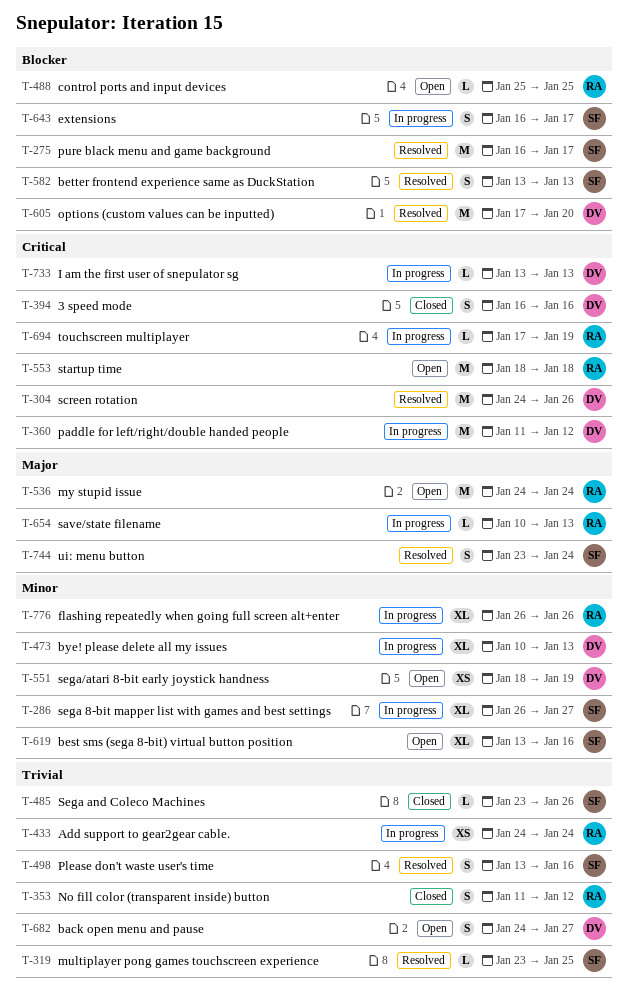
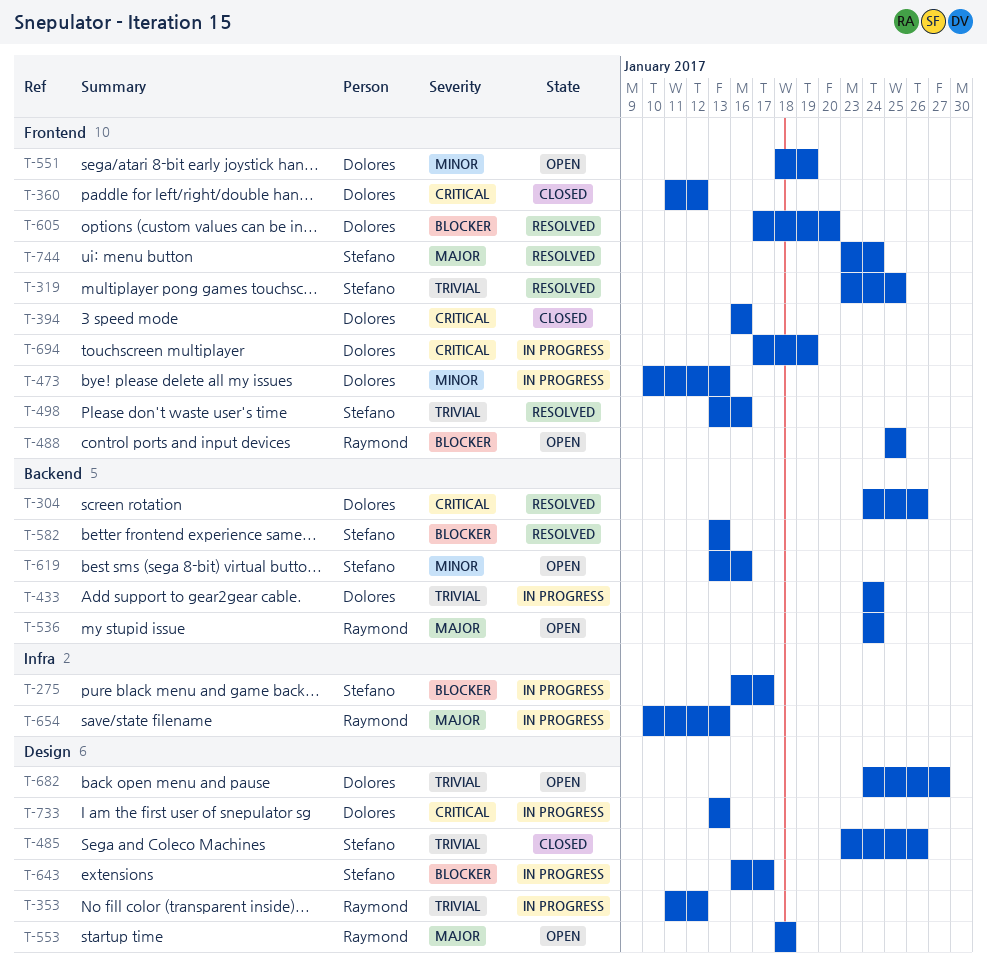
T-275, status: Resolved -> In progress
T-286: present -> none
T-353, status: Closed -> In progress
T-360, status: In progress -> Closed
T-433, owner: Raymond -> Dolores
T-553, priority: Critical -> Major
T-694, owner: Raymond -> Dolores
T-776: present -> none

